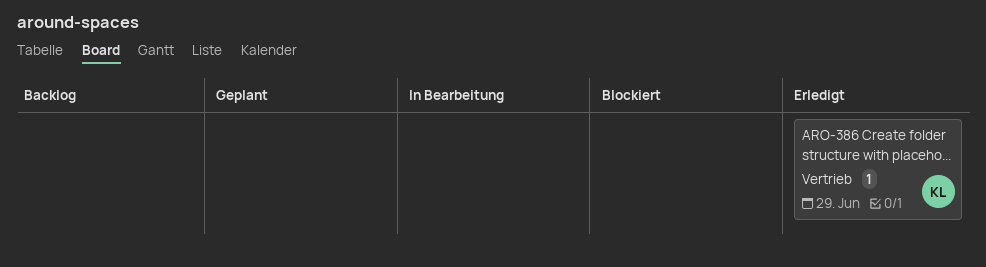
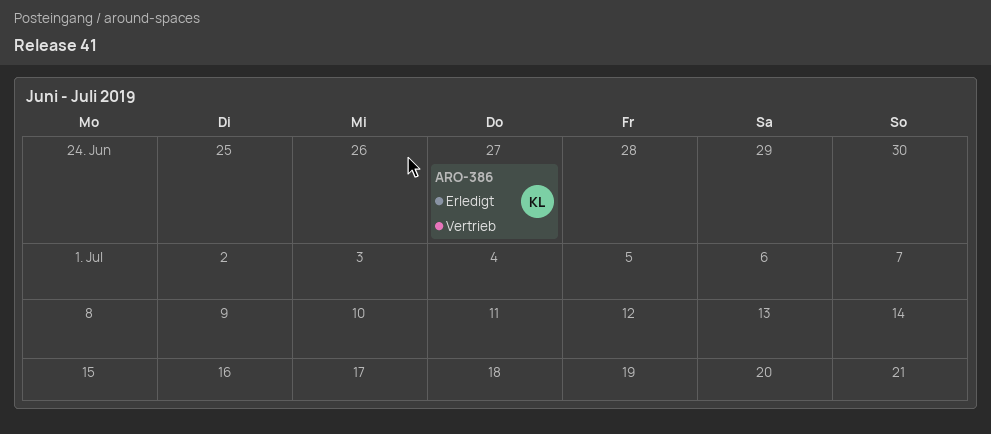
ARO-386, due: Jun 29 -> Jun 27

